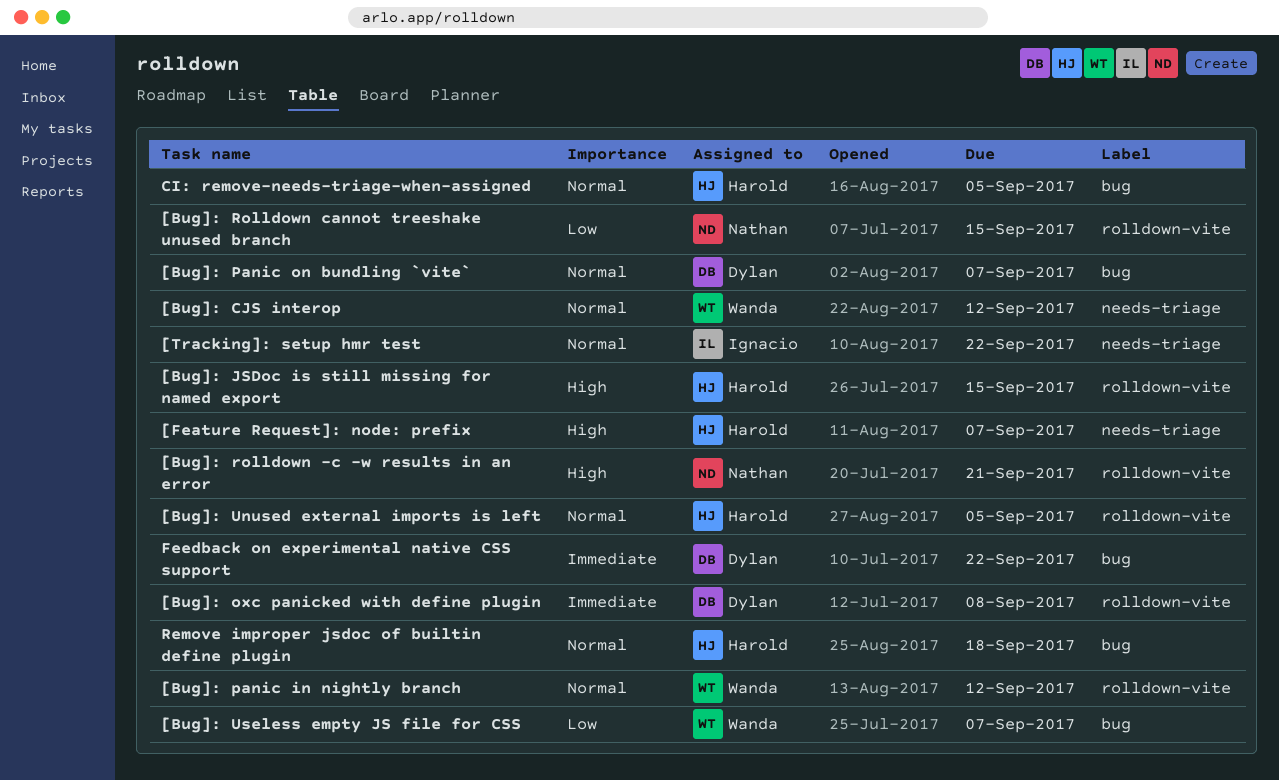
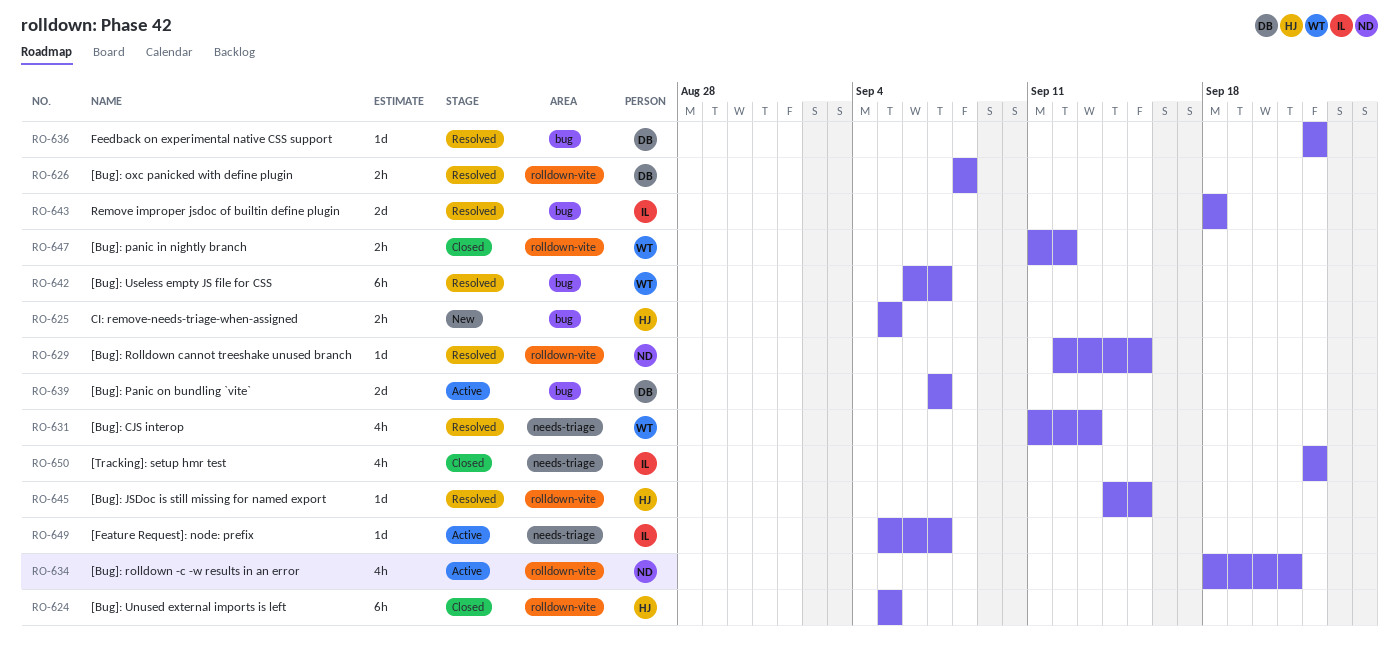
[Bug]: CJS interop, due: Sep 12 -> Sep 13
[Feature Request]: node: prefix, owner: Harold -> Ignacio
Remove improper jsdoc of builtin define plugin, owner: Harold -> Ignacio

